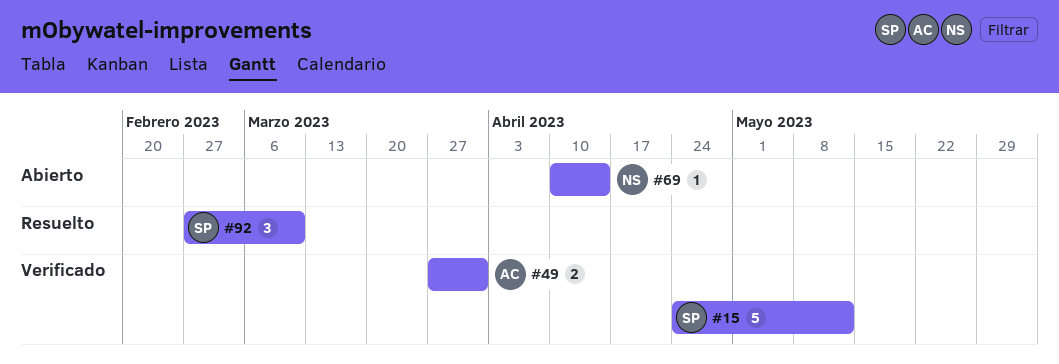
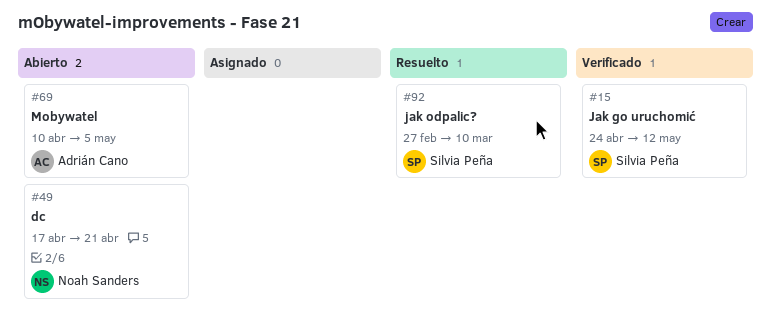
#49, status: Verificado -> Abierto
#49, owner: Adrián Cano -> Noah Sanders
#49, start: Mar 27 -> Apr 17
#49, due: Mar 31 -> Apr 21
#69, owner: Noah Sanders -> Adrián Cano
#69, due: Apr 14 -> May 5

